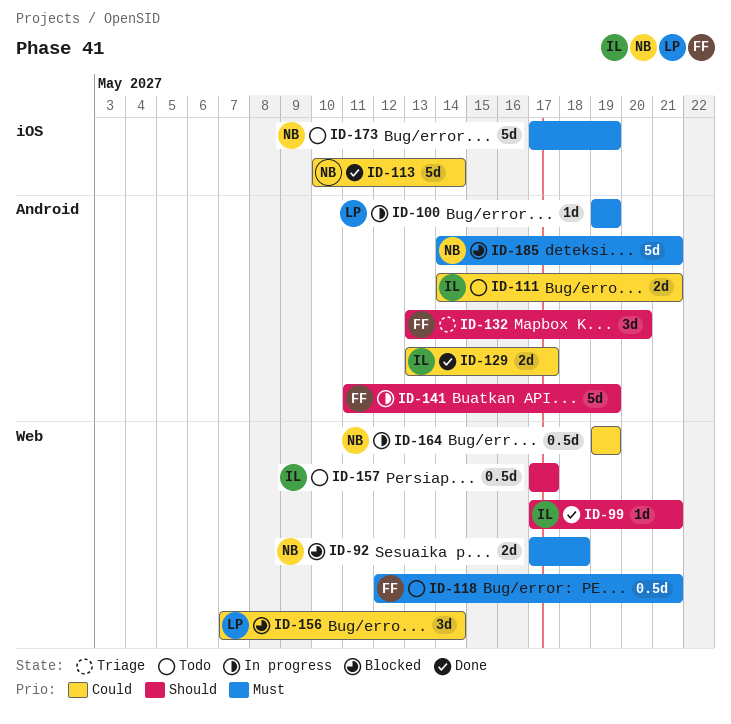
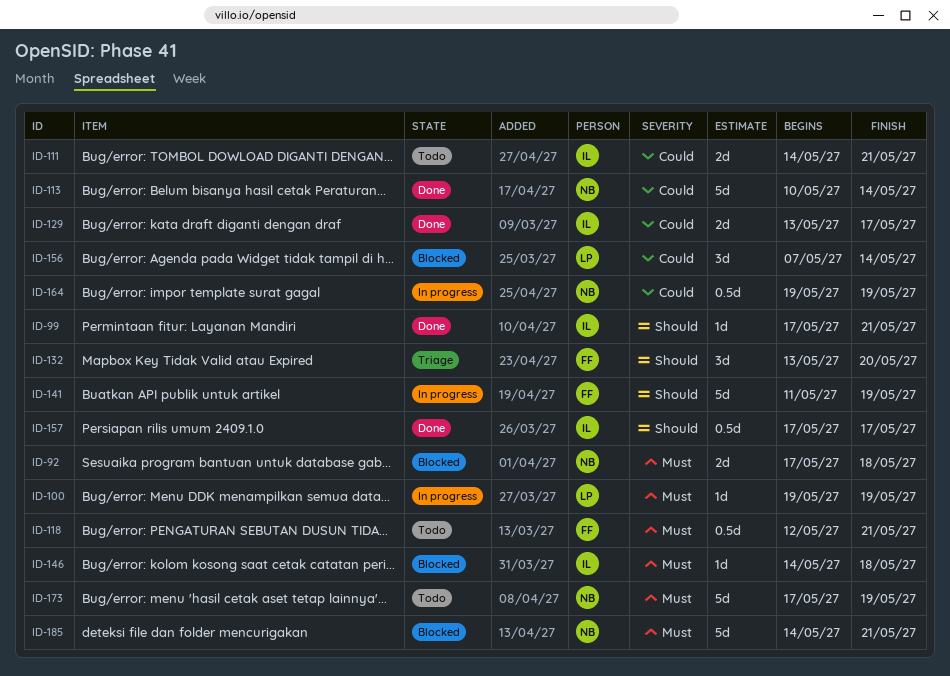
ID-146: none -> present
ID-157, status: Todo -> Done

